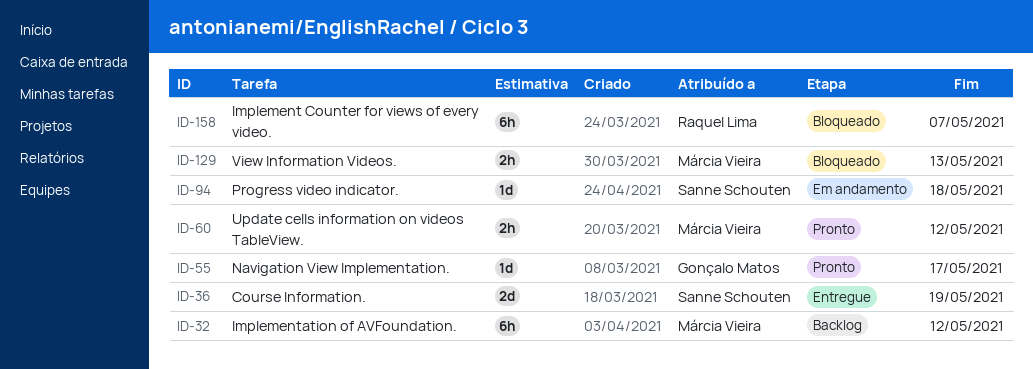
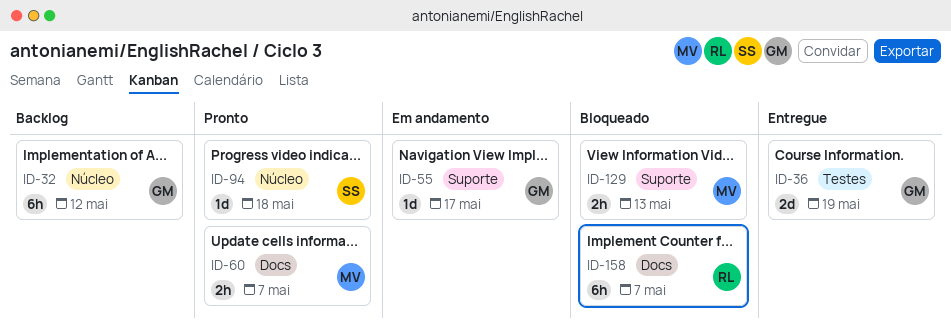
ID-32, owner: Márcia Vieira -> Gonçalo Matos
ID-36, owner: Sanne Schouten -> Gonçalo Matos
ID-55, status: Pronto -> Em andamento
ID-60, due: May 12 -> May 7
ID-94, status: Em andamento -> Pronto

